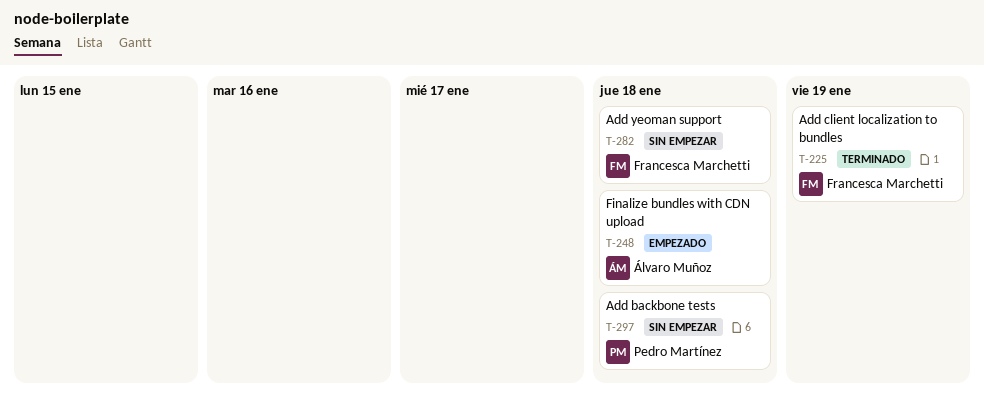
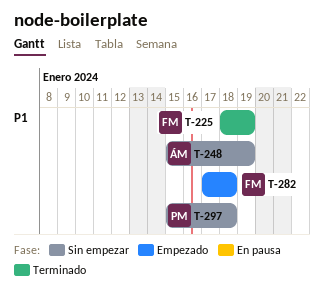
T-248, status: Empezado -> Sin empezar
T-248, due: Jan 18 -> Jan 19
T-282, status: Sin empezar -> Empezado

